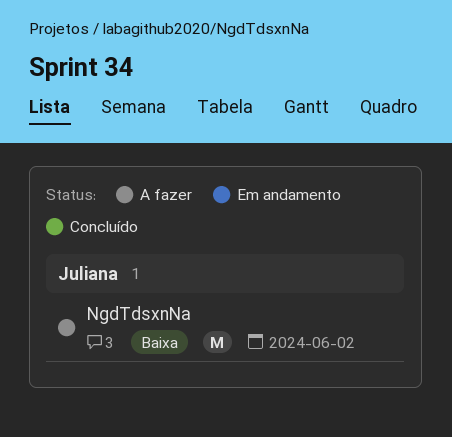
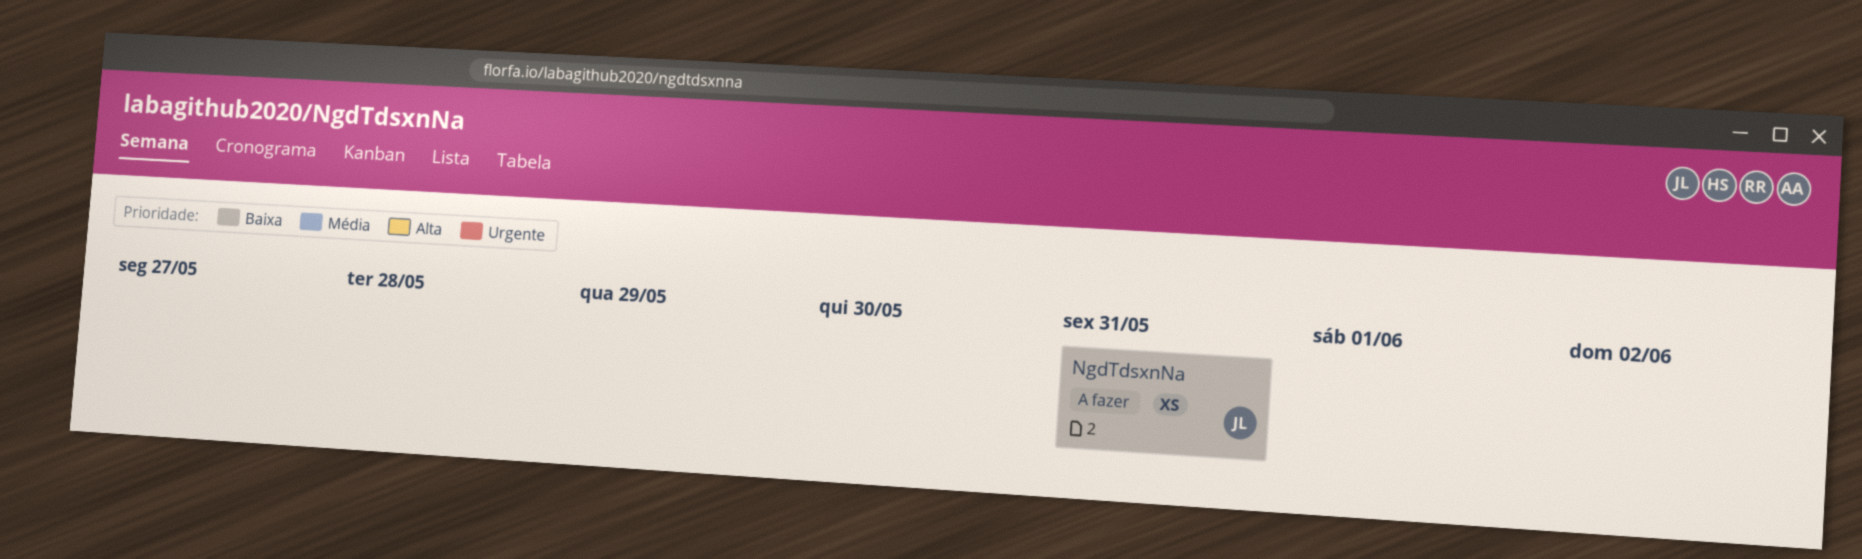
NgdTdsxnNa, estimate: M -> XS
NgdTdsxnNa, due: Jun 2 -> May 31

